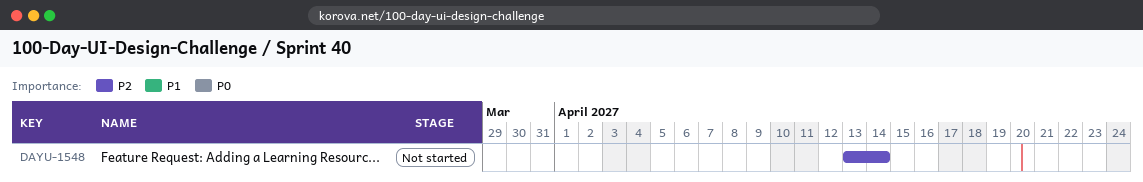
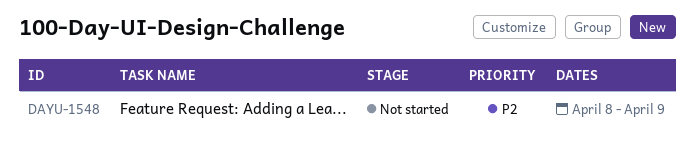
DAYU-1548, start: Apr 13 -> Apr 8
DAYU-1548, due: Apr 14 -> Apr 9

